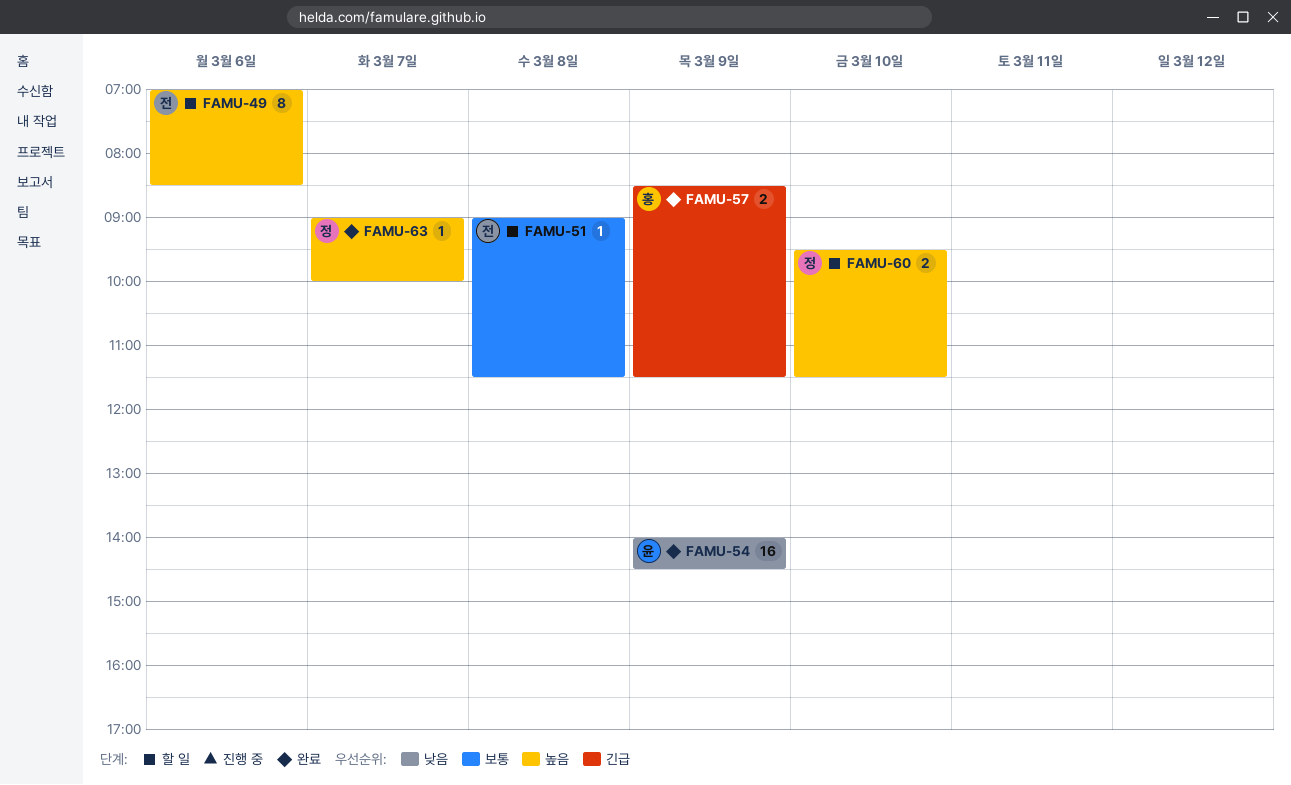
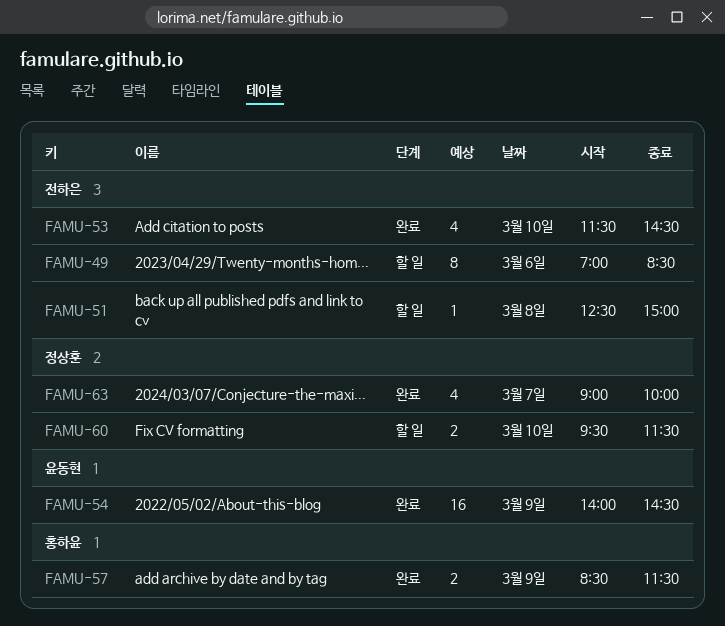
FAMU-51, begins: 09:00 -> 12:30
FAMU-51, ends: 11:30 -> 15:00
FAMU-53: none -> present
FAMU-63, estimate: 1 -> 4

